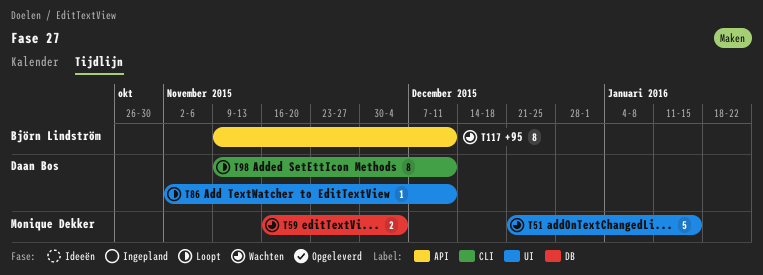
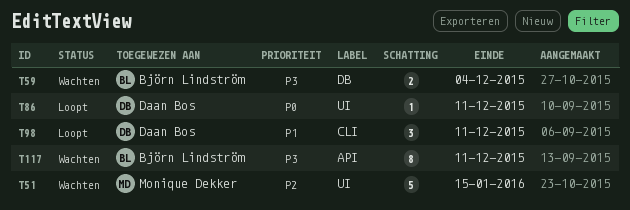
T59, owner: Monique Dekker -> Björn Lindström
T98, estimate: 8 -> 3

